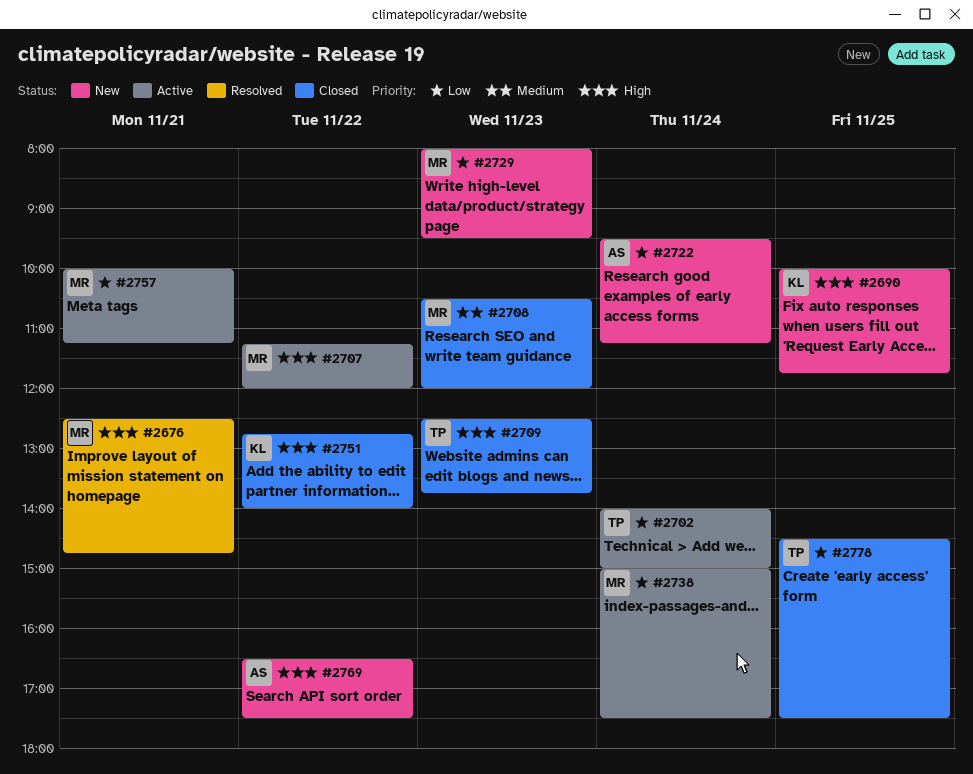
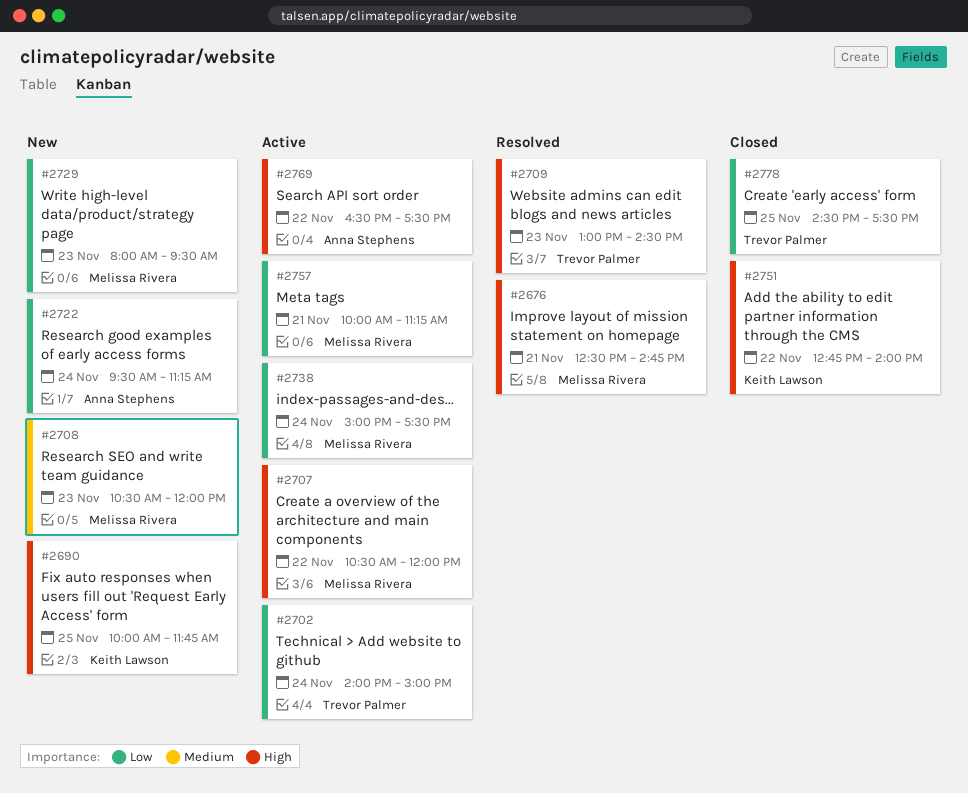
#2707, begins: 11:15 -> 10:30
#2708, status: Closed -> New
#2709, status: Closed -> Resolved
#2709, begins: 12:30 -> 13:00
#2709, ends: 13:45 -> 14:30
#2769, status: New -> Active

